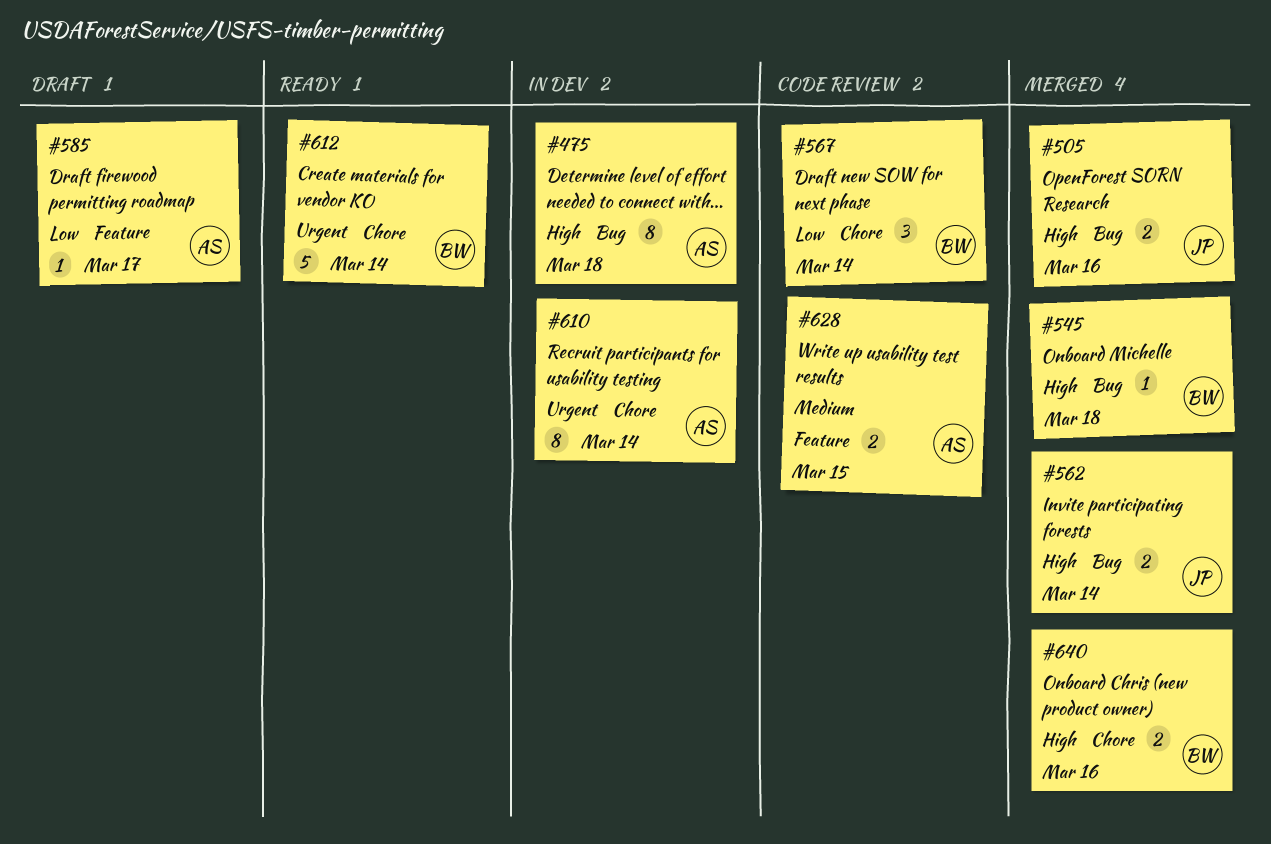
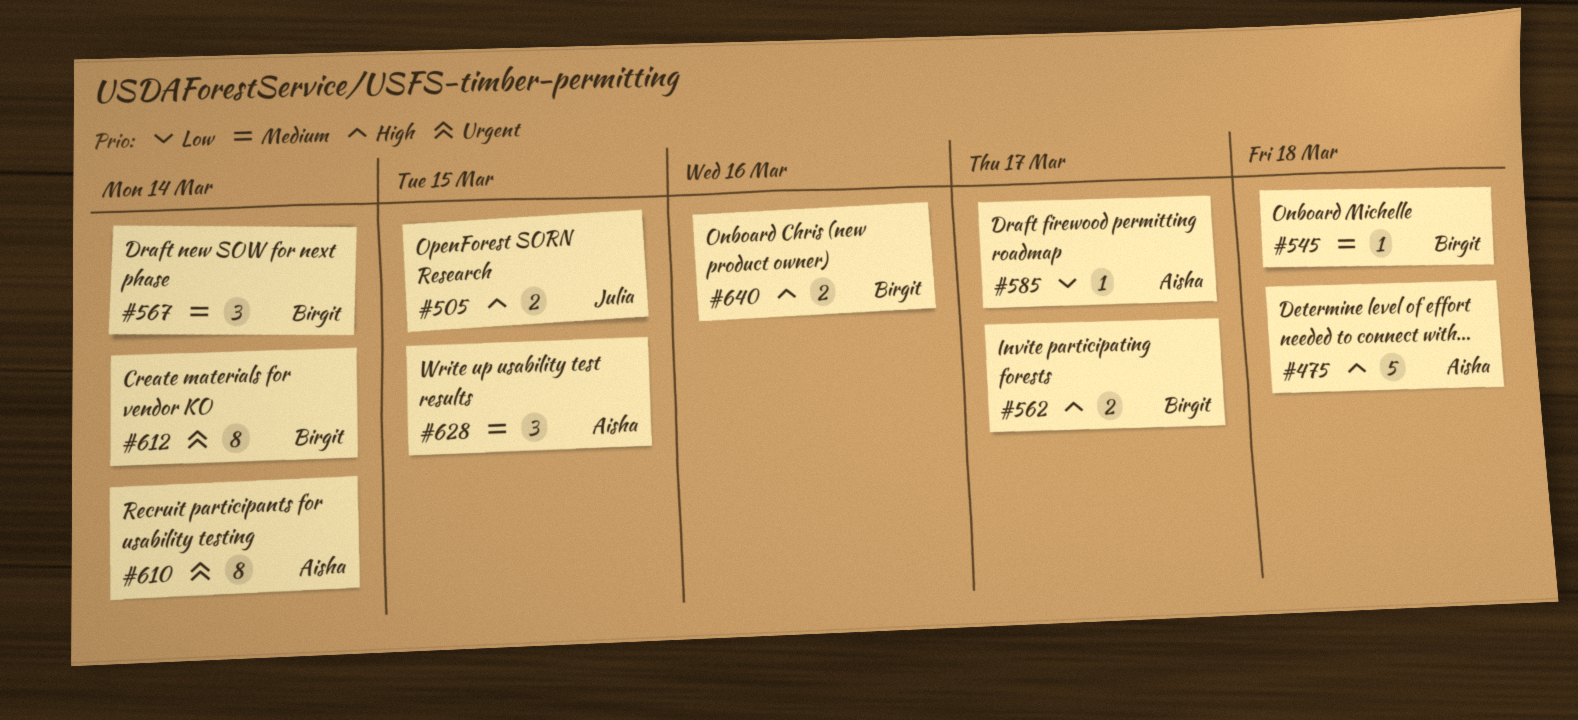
#475, estimate: 8 -> 5
#505, due: Mar 16 -> Mar 15
#545, priority: High -> Medium
#562, owner: Julia -> Birgit
#562, due: Mar 14 -> Mar 17
#567, priority: Low -> Medium
#612, estimate: 5 -> 8
#628, estimate: 2 -> 3

